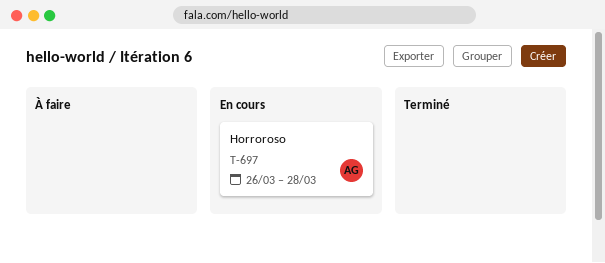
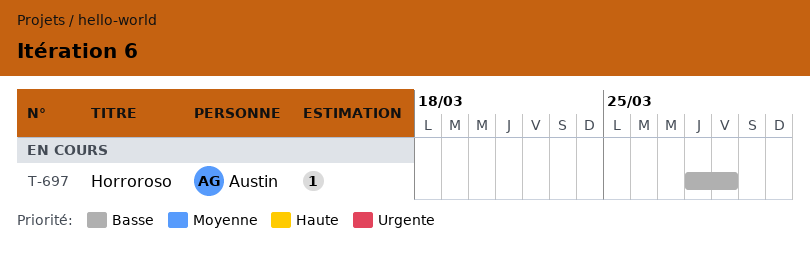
T-697, start: Mar 26 -> Mar 28
T-697, due: Mar 28 -> Mar 29

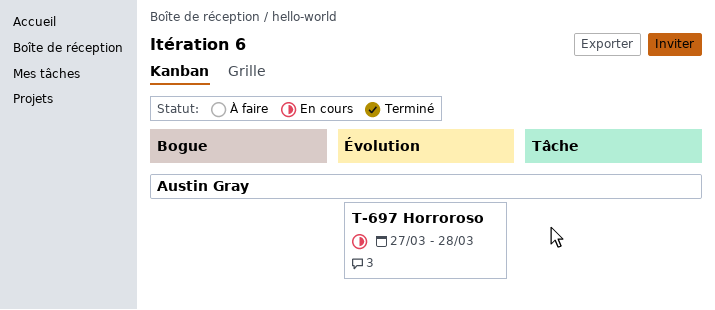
T-697, start: Mar 28 -> Mar 27
T-697, due: Mar 29 -> Mar 28

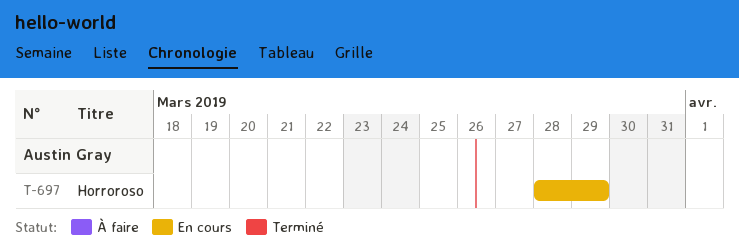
T-697, start: Mar 27 -> Mar 28
T-697, due: Mar 28 -> Mar 29

